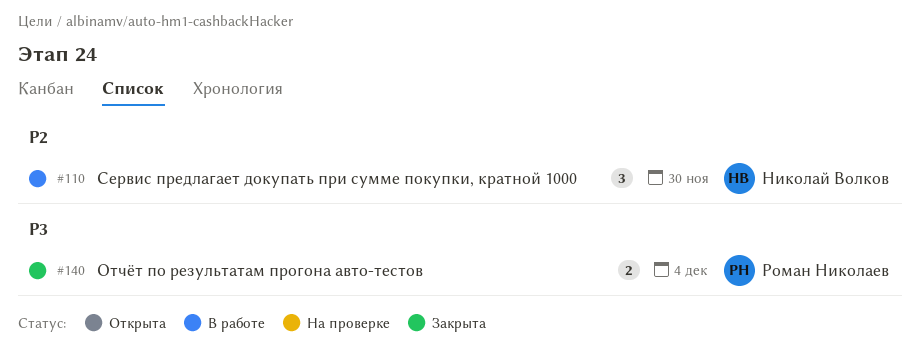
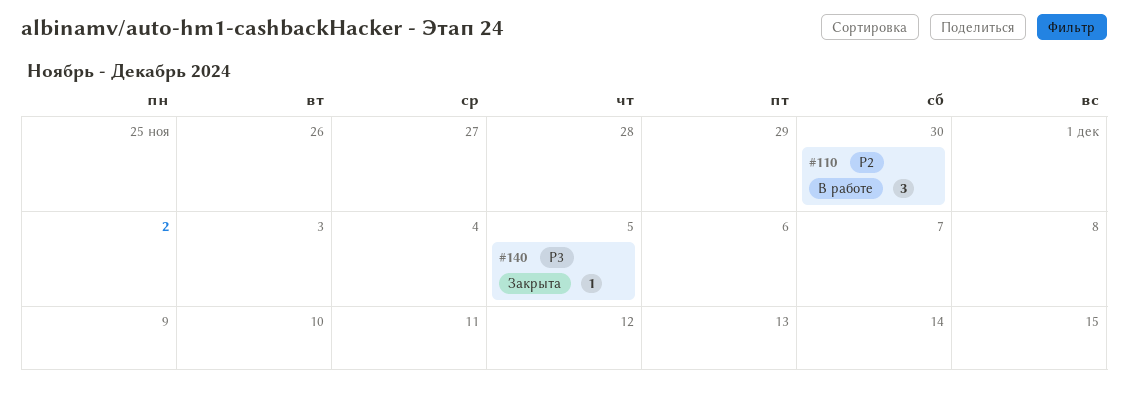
#140, estimate: 2 -> 1
#140, due: Dec 4 -> Dec 5

